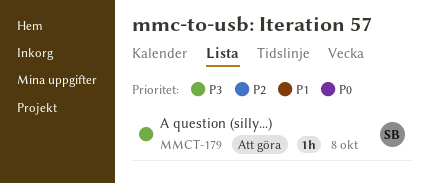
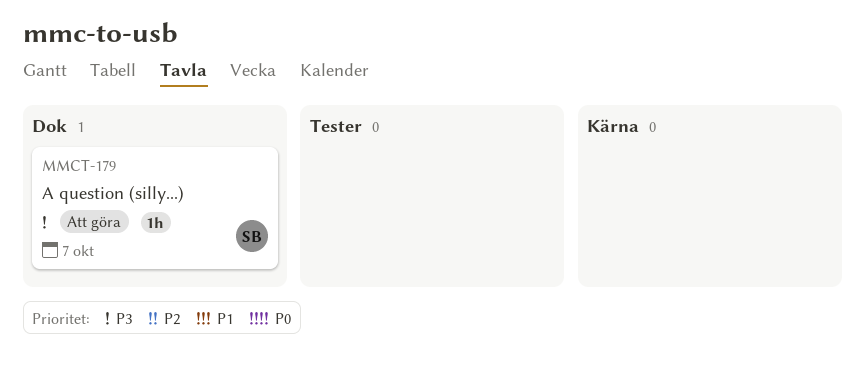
MMCT-179, due: Oct 8 -> Oct 7

